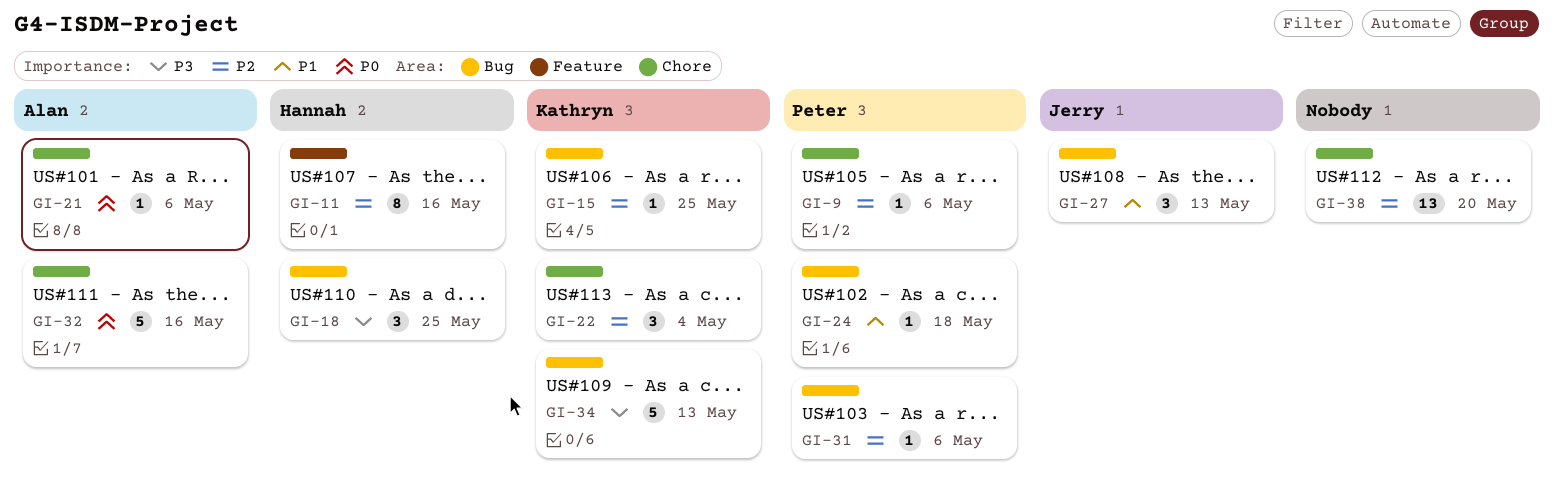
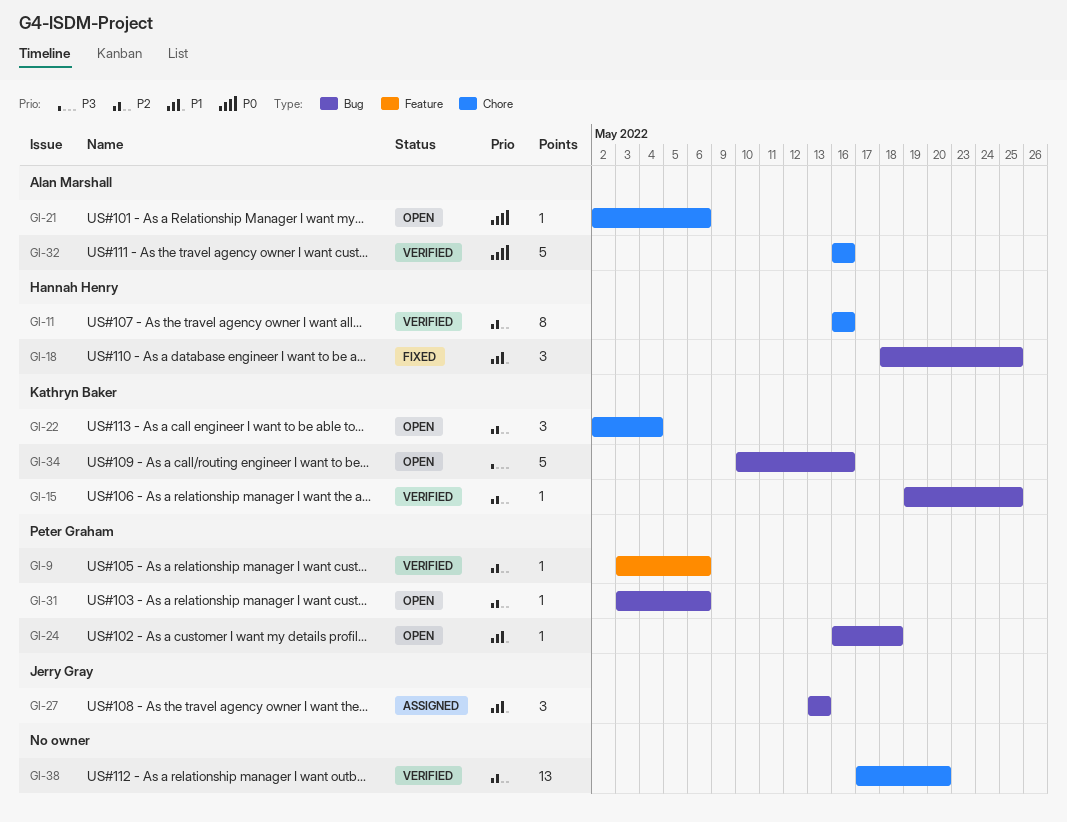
GI-9, label: Chore -> Feature
GI-11, label: Feature -> Chore
GI-18, priority: P3 -> P1
GI-34, due: May 13 -> May 16

